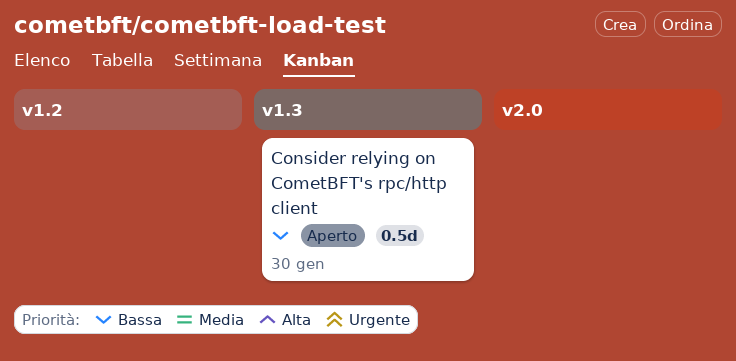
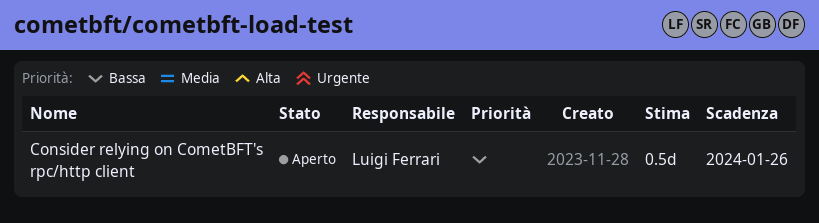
Consider relying on CometBFT's rpc/http client, due: Jan 30 -> Jan 26

